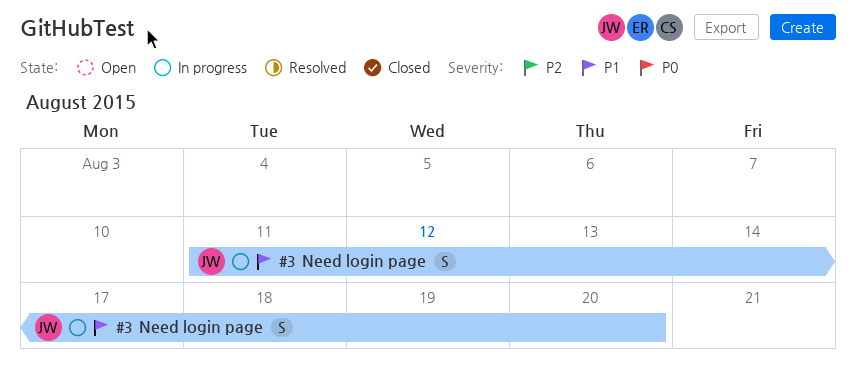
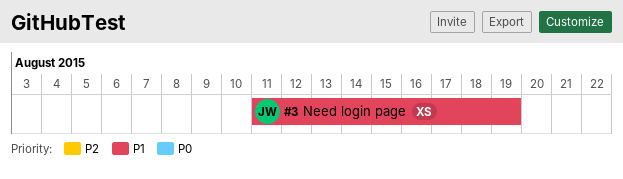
#3, estimate: S -> XS
#3, due: Aug 20 -> Aug 19

